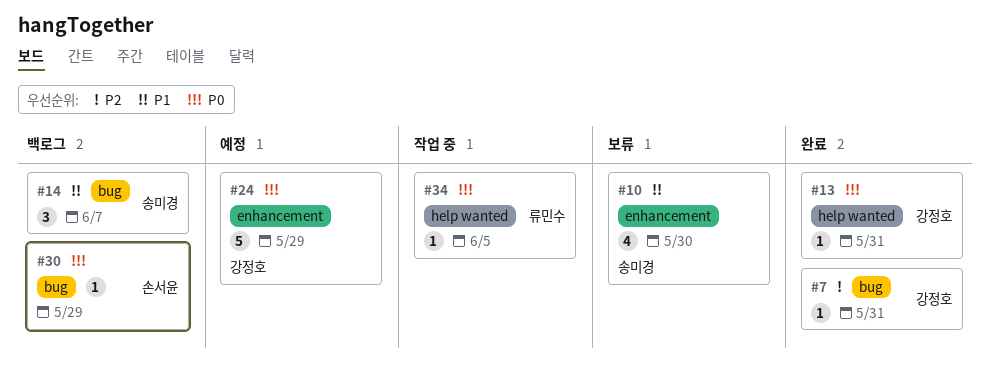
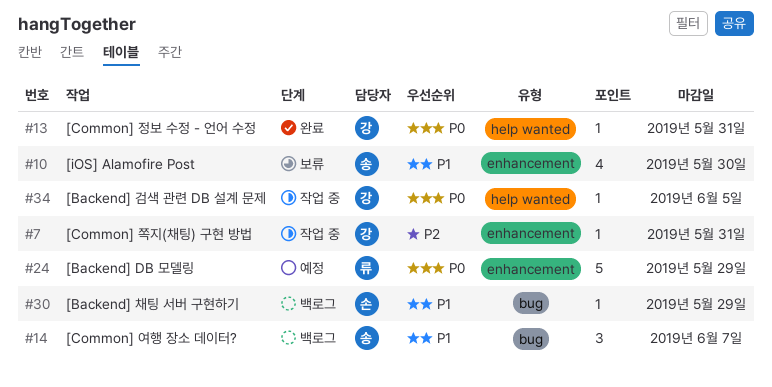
#7, status: 완료 -> 작업 중
#7, label: bug -> enhancement
#24, owner: 강정호 -> 류민수
#30, priority: P0 -> P1
#34, owner: 류민수 -> 강정호

